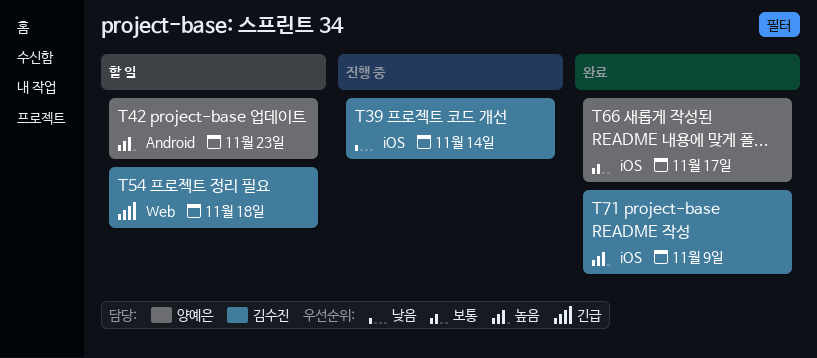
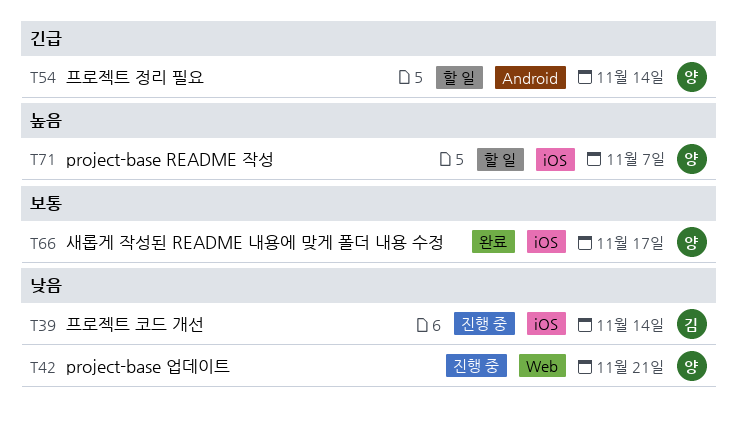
T42, status: 할 일 -> 진행 중
T42, priority: 높음 -> 낮음
T42, label: Android -> Web
T42, due: Nov 23 -> Nov 21
T54, owner: 김수진 -> 양예은
T54, label: Web -> Android
T54, due: Nov 18 -> Nov 14
T71, status: 완료 -> 할 일
T71, owner: 김수진 -> 양예은
T71, due: Nov 9 -> Nov 7

